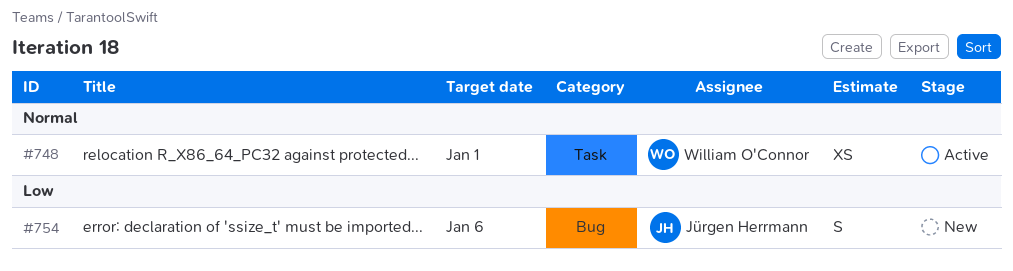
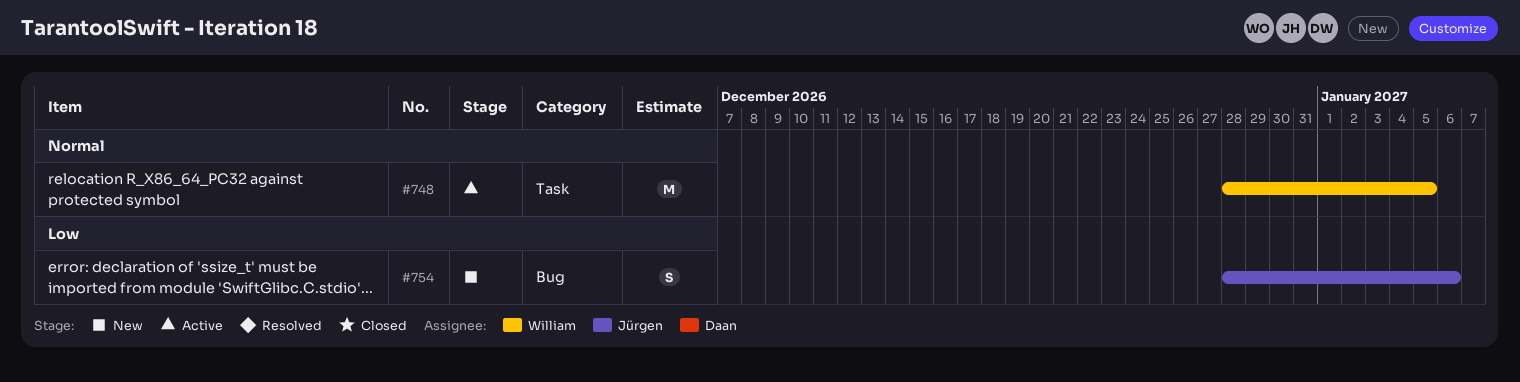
#748, estimate: XS -> M
#748, due: Jan 1 -> Jan 5

